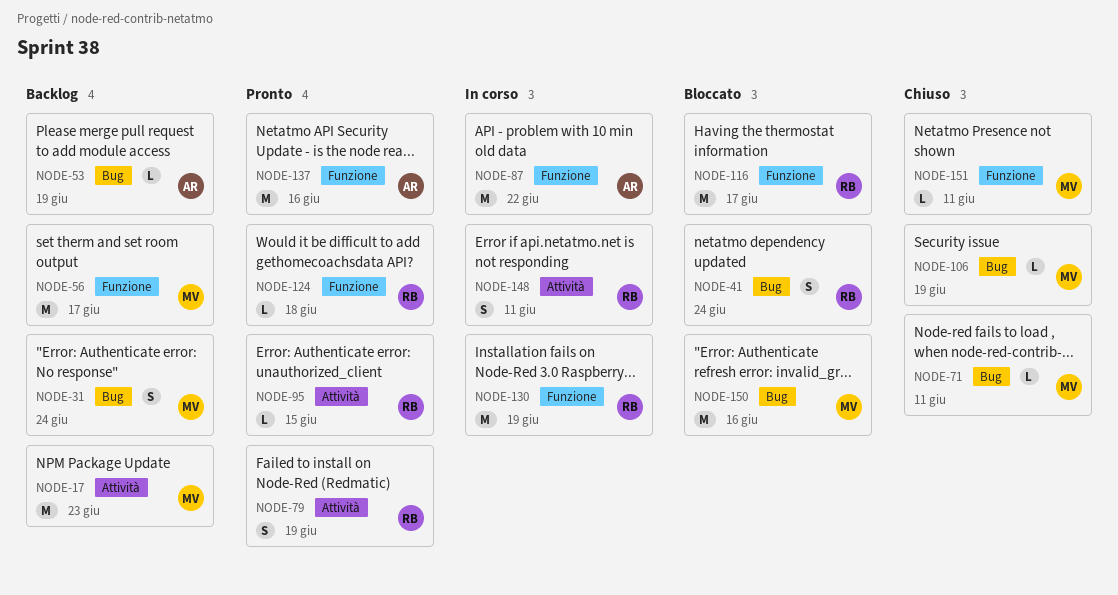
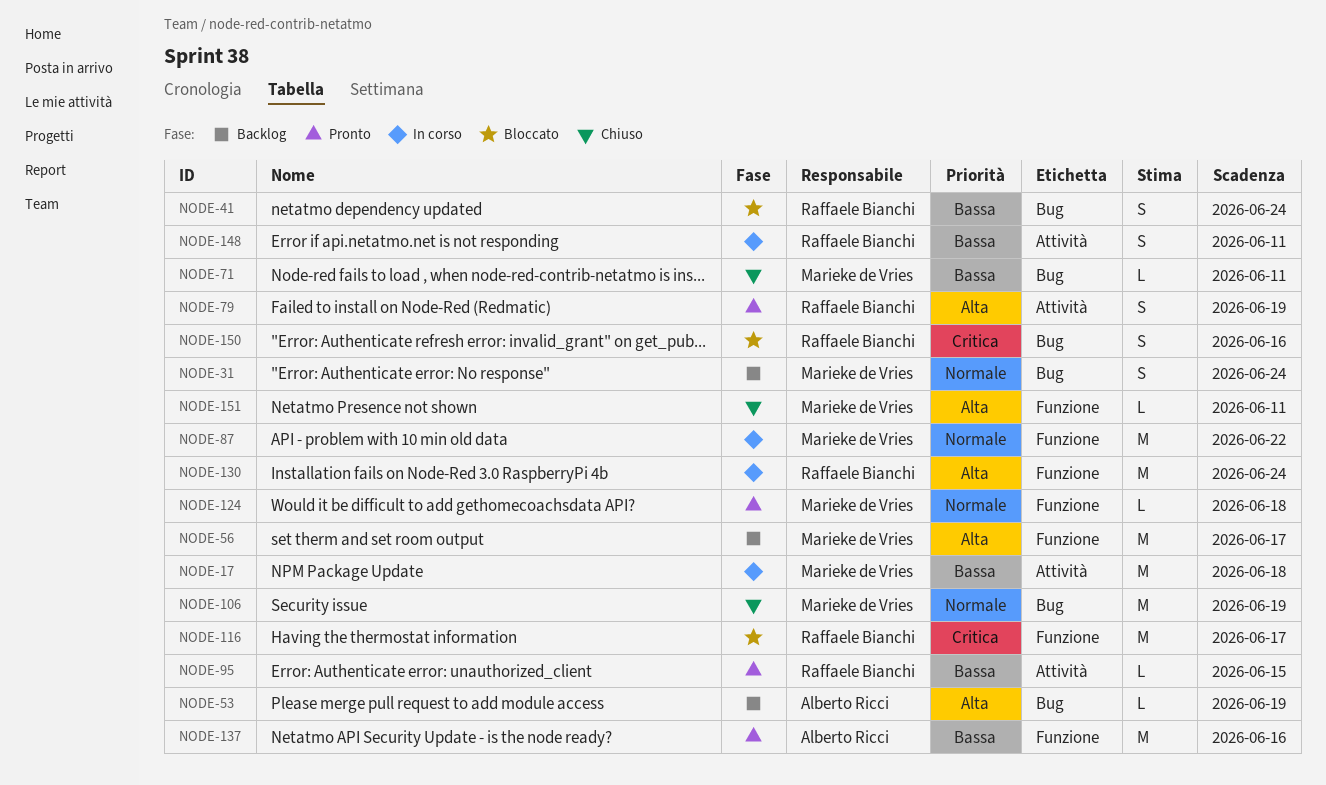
NODE-17, status: Backlog -> In corso
NODE-17, due: Jun 23 -> Jun 18
NODE-87, owner: Alberto Ricci -> Marieke de Vries
NODE-106, estimate: L -> M
NODE-124, owner: Raffaele Bianchi -> Marieke de Vries
NODE-130, due: Jun 19 -> Jun 24
NODE-150, owner: Marieke de Vries -> Raffaele Bianchi
NODE-150, estimate: M -> S

